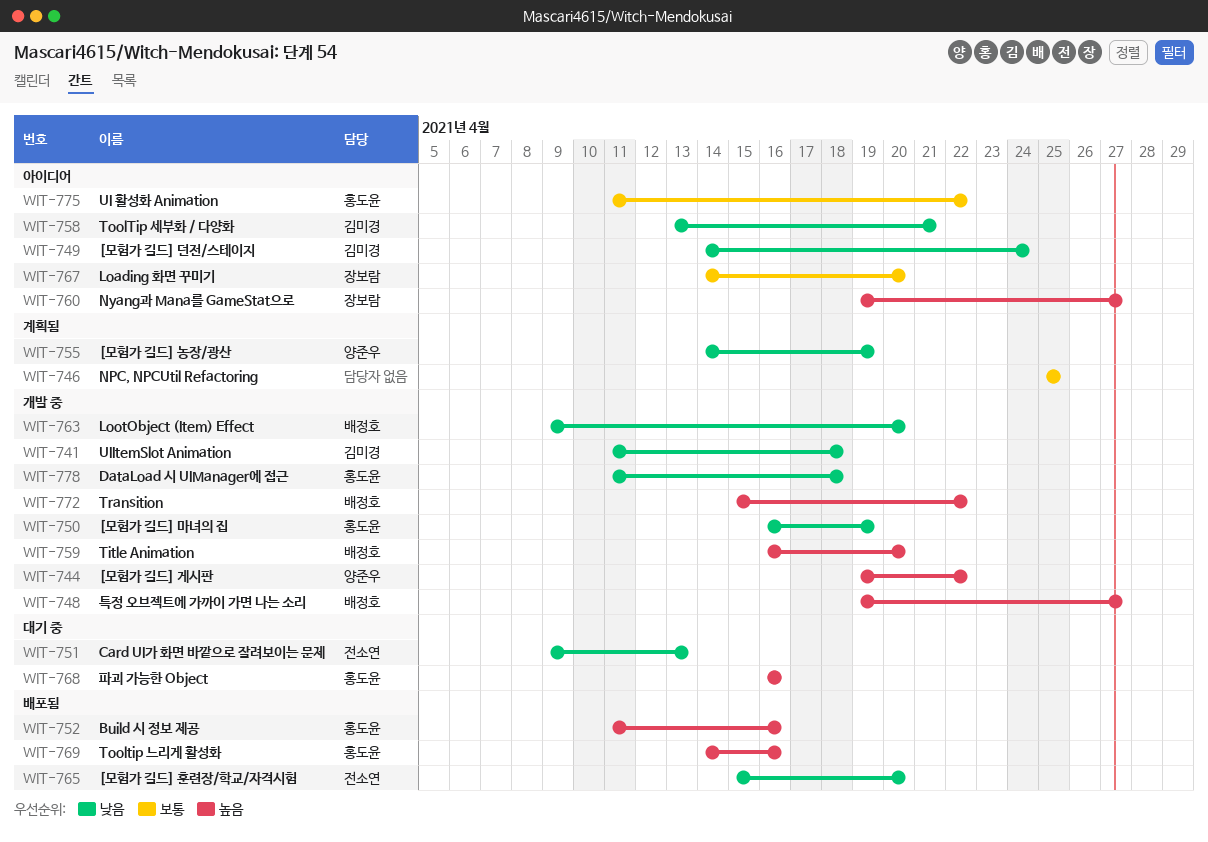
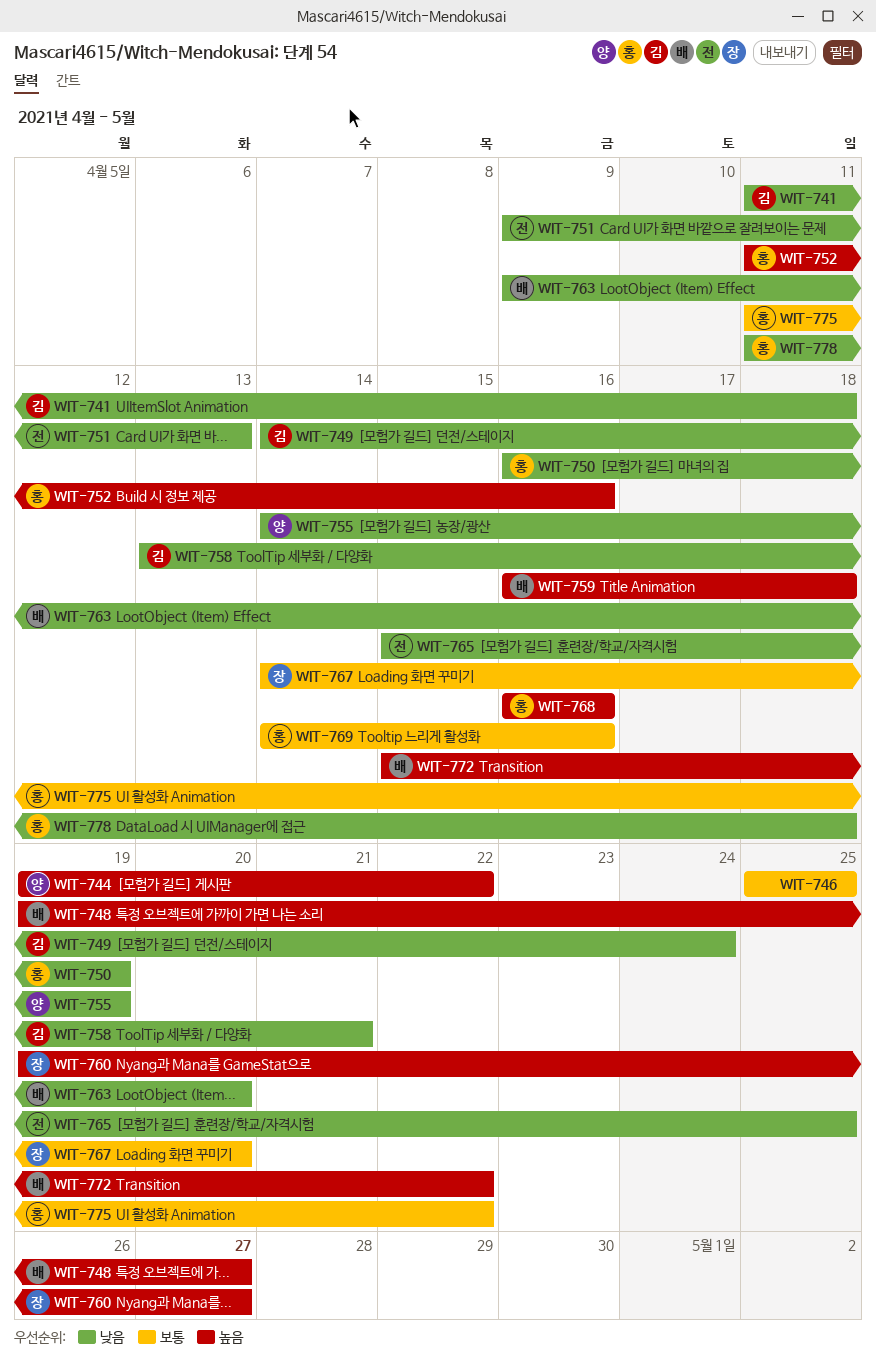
WIT-759, due: Apr 20 -> Apr 18
WIT-765, due: Apr 20 -> Apr 25
WIT-769, priority: 높음 -> 보통

